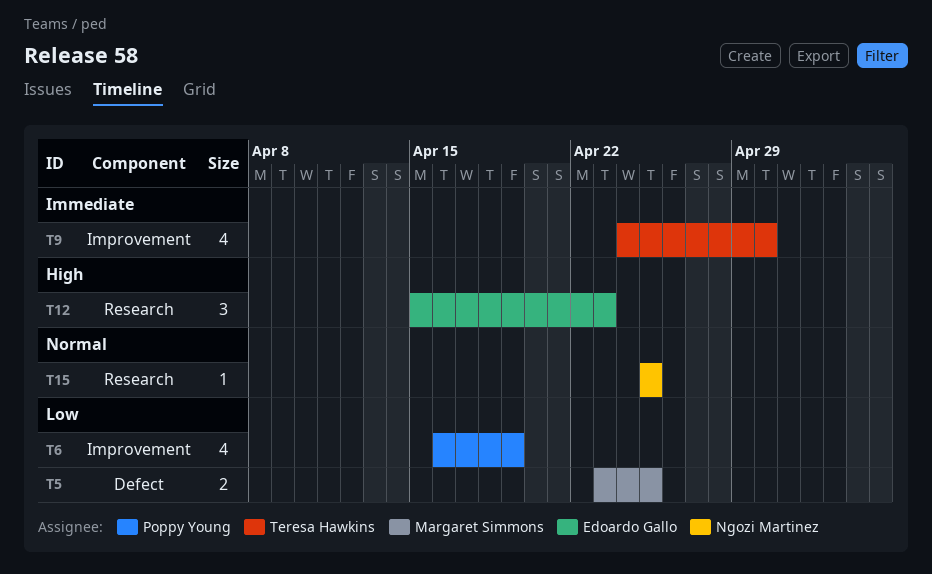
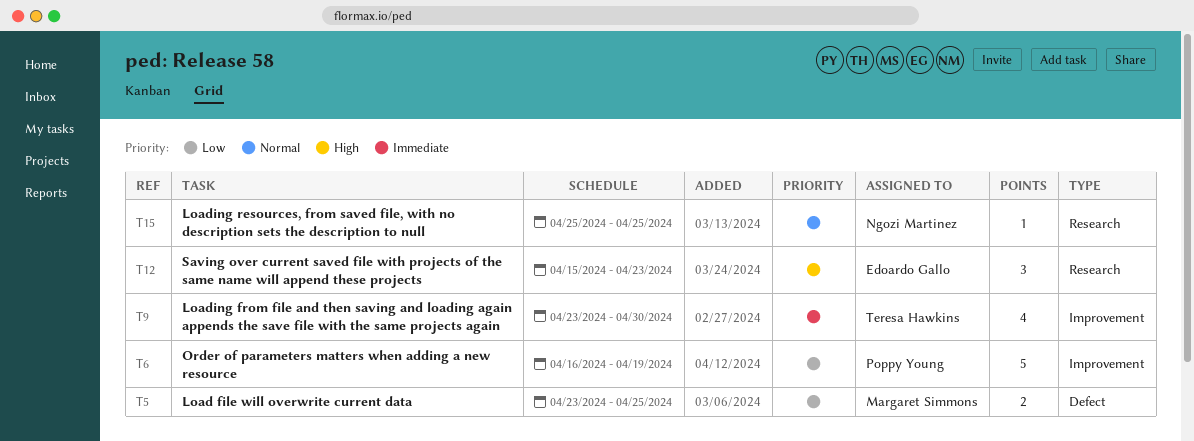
T6, estimate: 4 -> 5
T9, start: Apr 24 -> Apr 23

